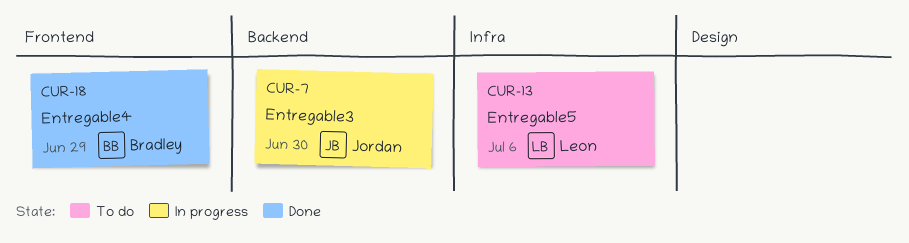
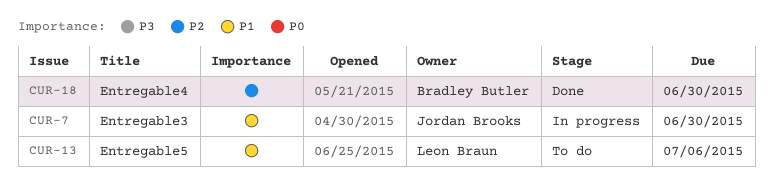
CUR-18, due: Jun 29 -> Jun 30

